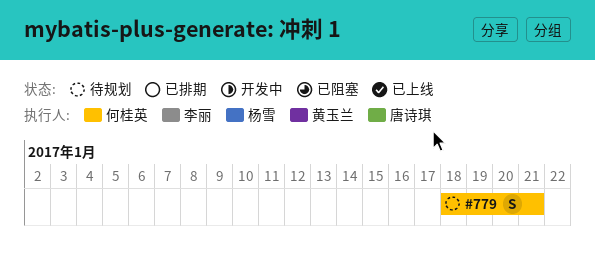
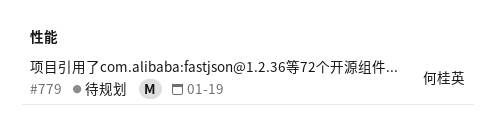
#779, estimate: S -> M
#779, due: Jan 21 -> Jan 19

